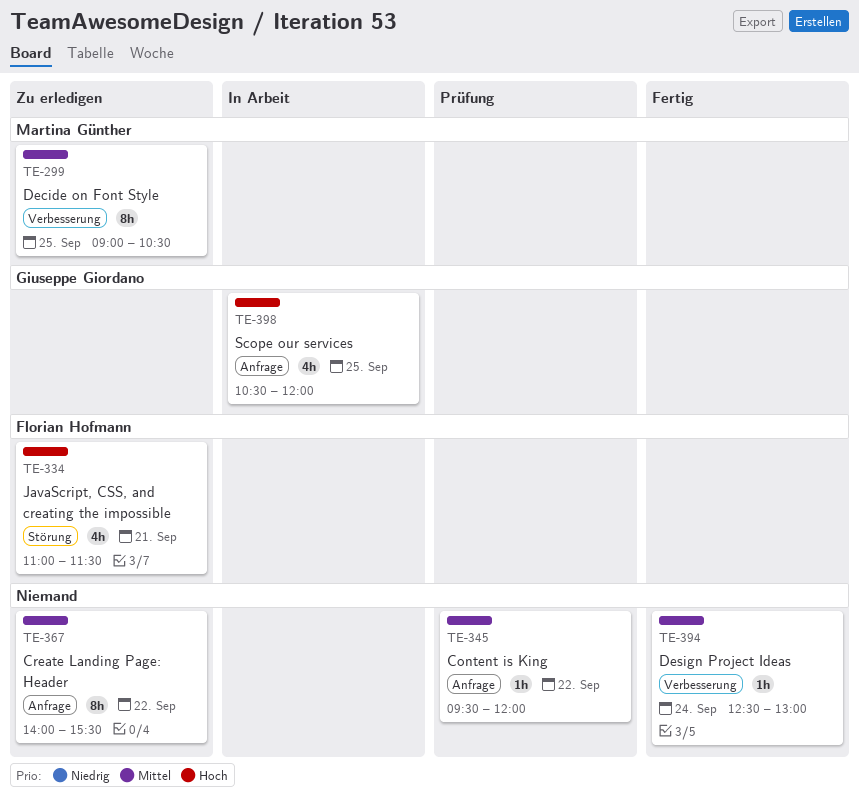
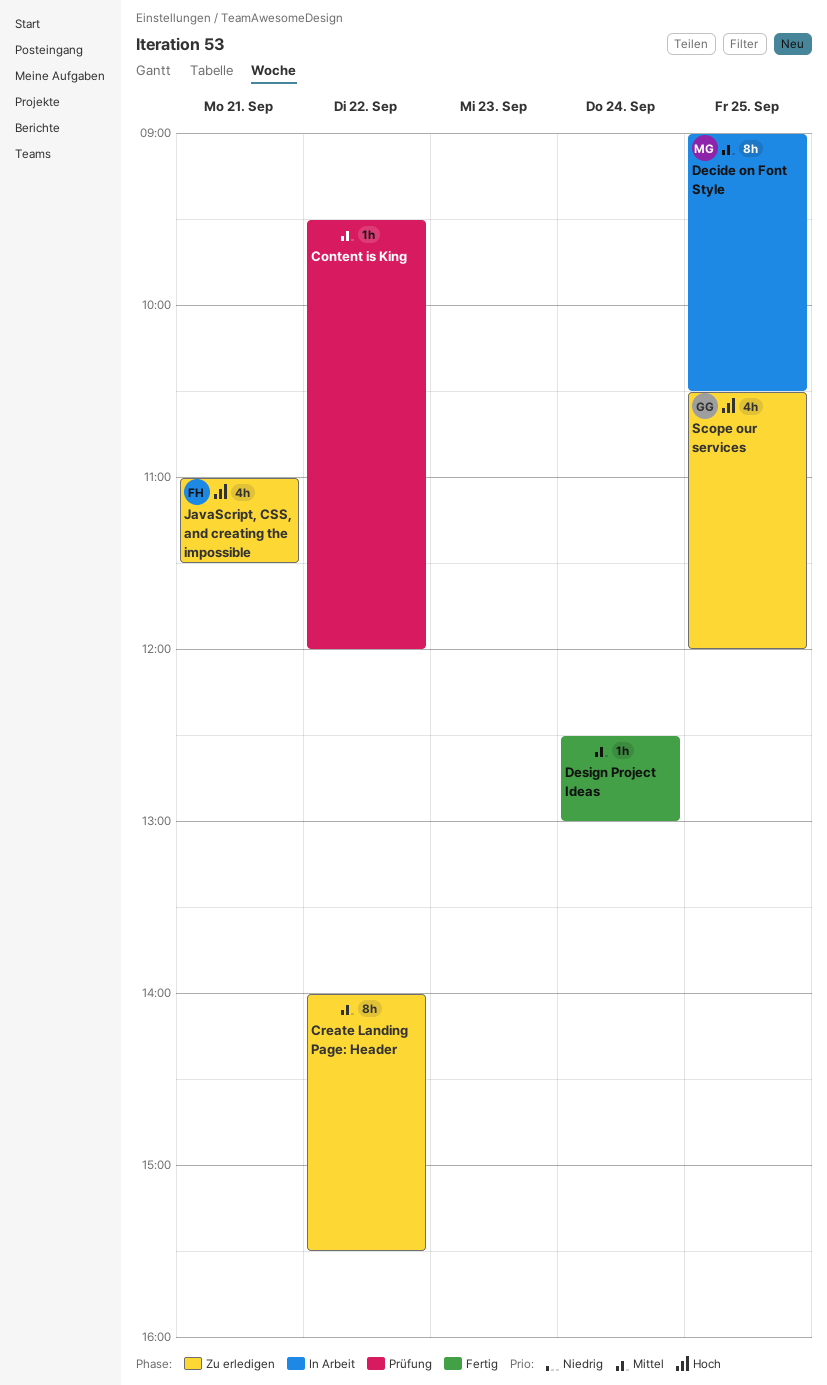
Decide on Font Style, status: Zu erledigen -> In Arbeit
Scope our services, status: In Arbeit -> Zu erledigen

